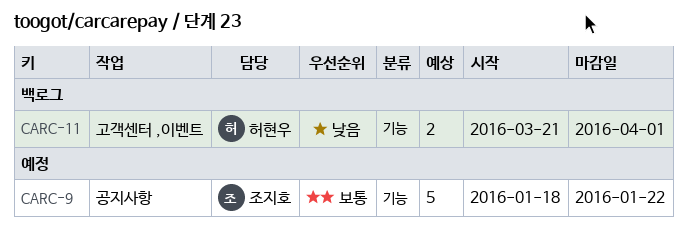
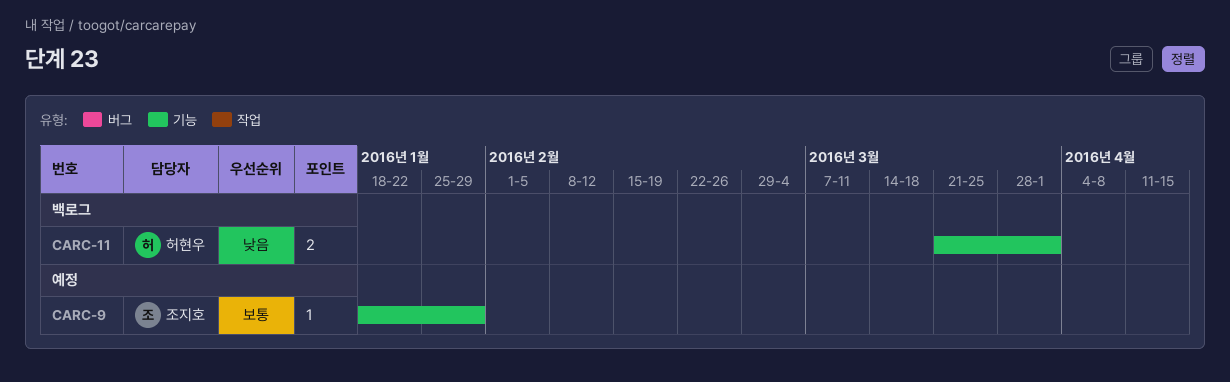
CARC-9, estimate: 5 -> 1
CARC-9, due: Jan 22 -> Jan 29

